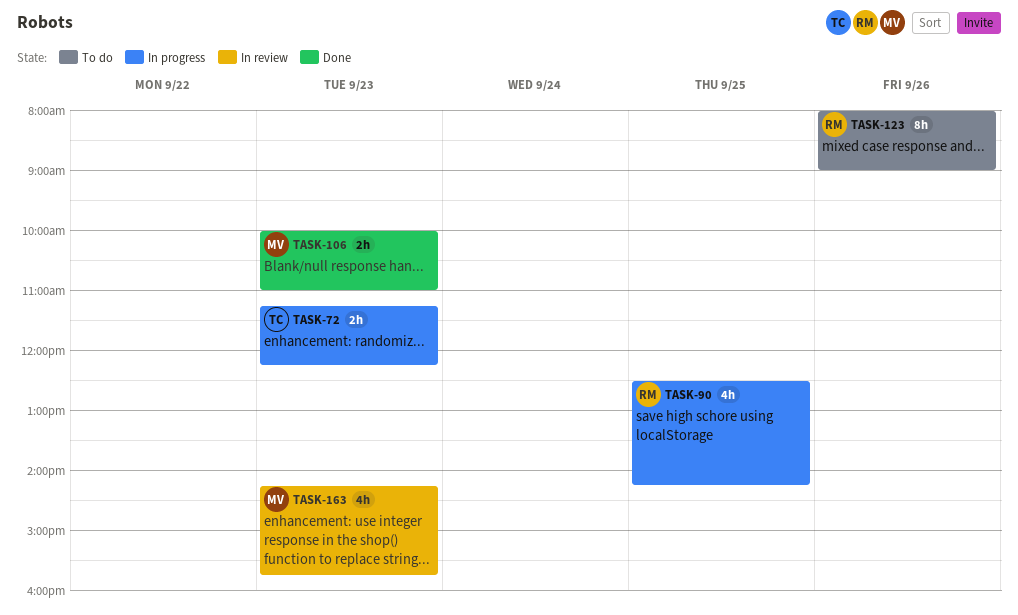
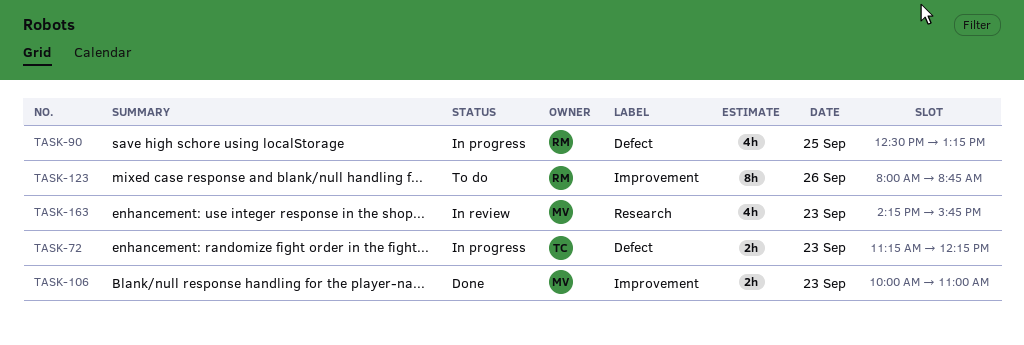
TASK-90, ends: 14:15 -> 13:15
TASK-123, ends: 09:00 -> 08:45

